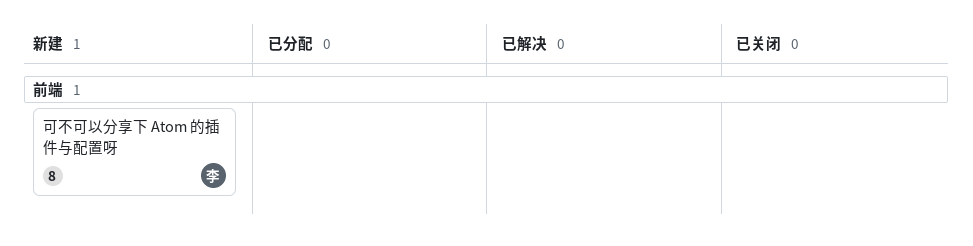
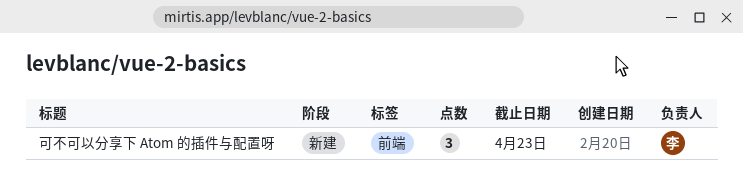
可不可以分享下 Atom 的插件与配置呀, estimate: 8 -> 3

